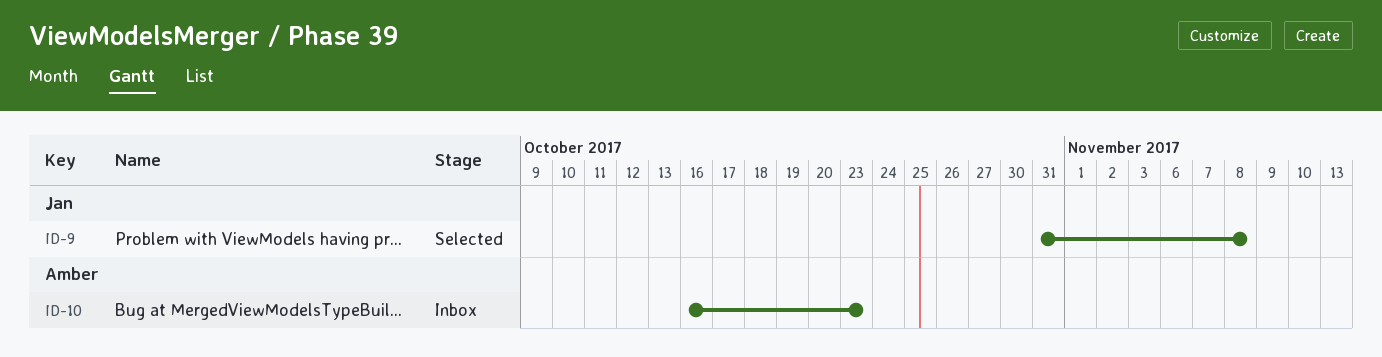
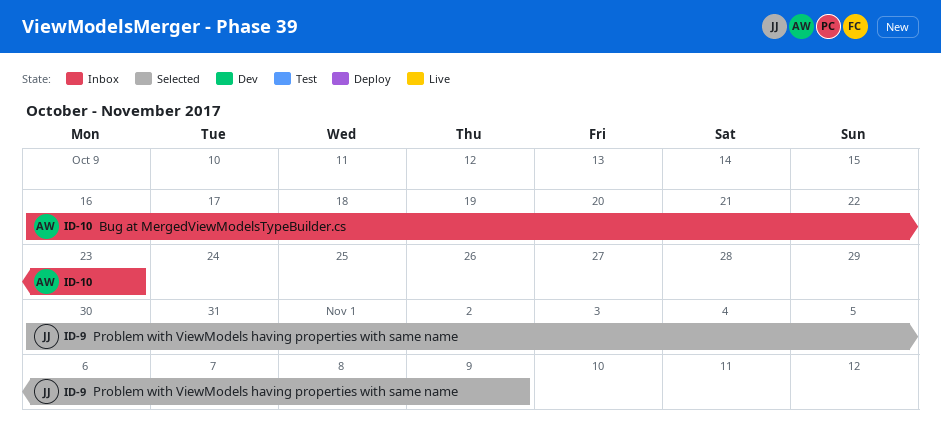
ID-9, start: Oct 31 -> Oct 30
ID-9, due: Nov 8 -> Nov 9

